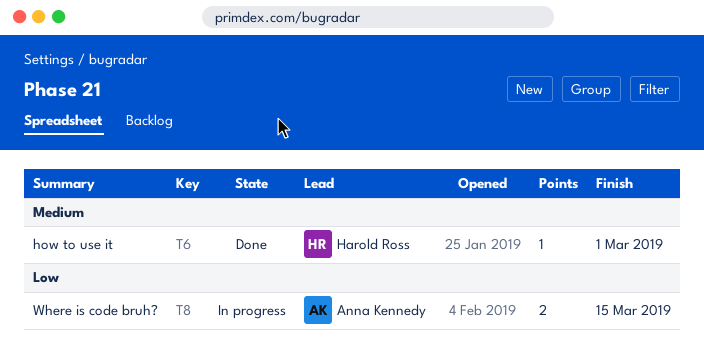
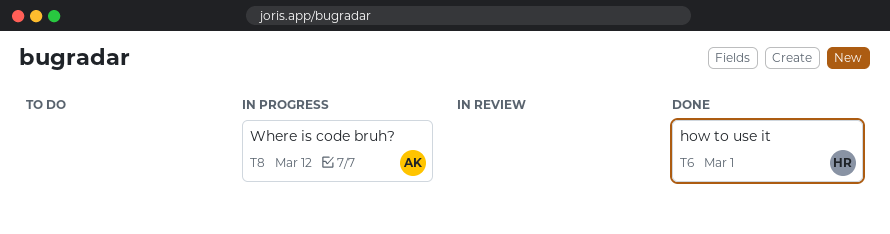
T8, due: Mar 15 -> Mar 12

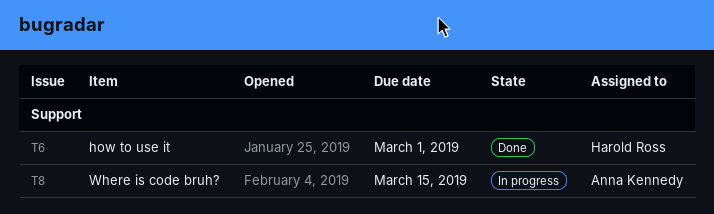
T8, due: Mar 12 -> Mar 15

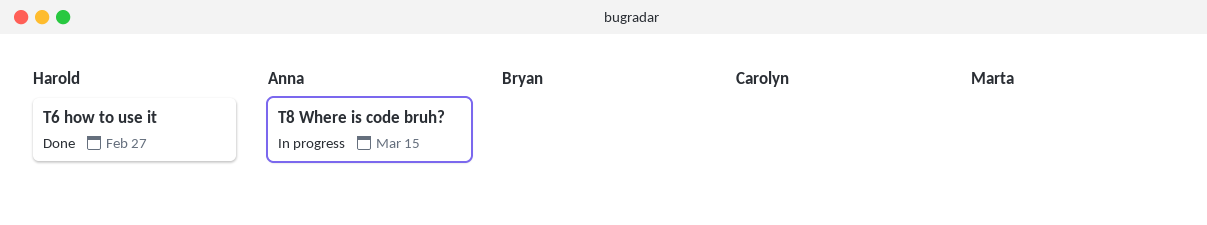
T6, due: Mar 1 -> Feb 27

